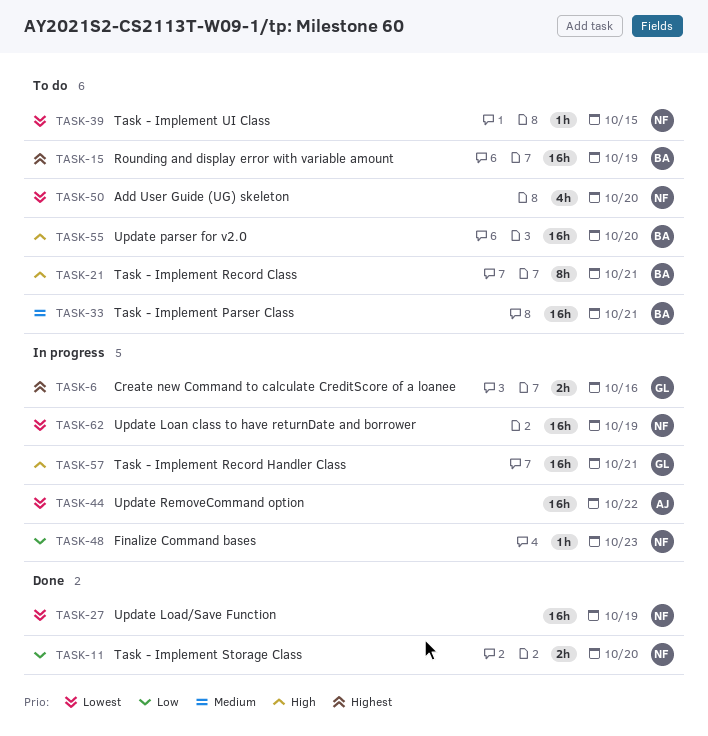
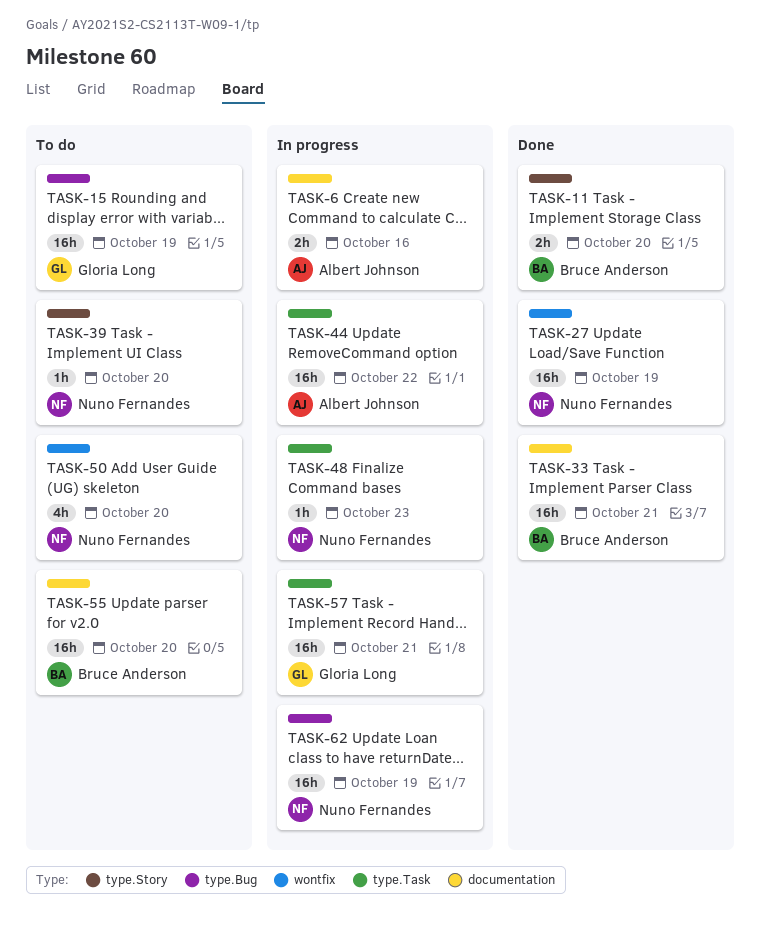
TASK-6, owner: Gloria Long -> Albert Johnson
TASK-11, owner: Nuno Fernandes -> Bruce Anderson
TASK-15, owner: Bruce Anderson -> Gloria Long
TASK-21: present -> none
TASK-33, status: To do -> Done
TASK-39, due: Oct 15 -> Oct 20

